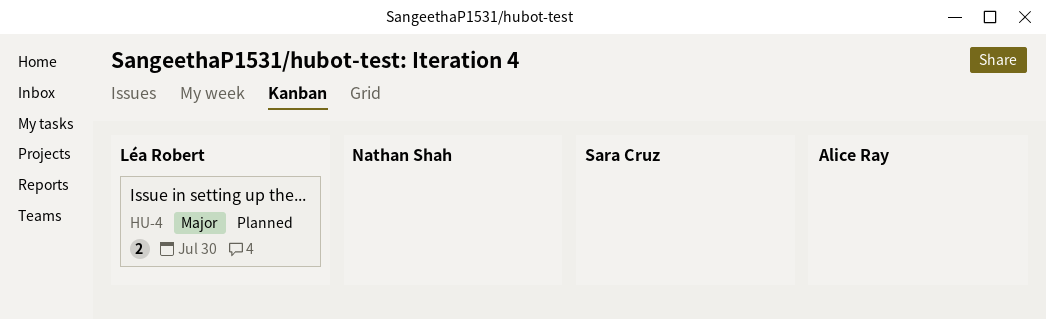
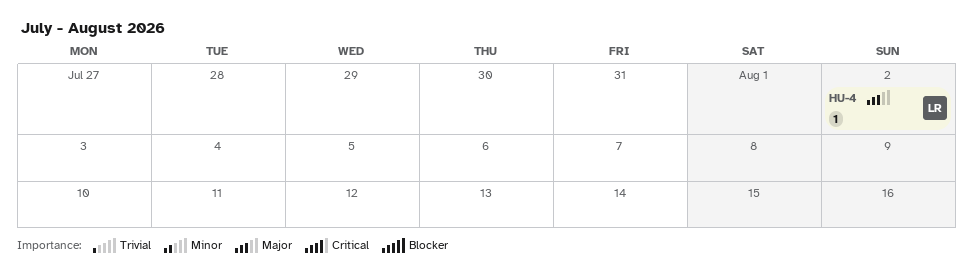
HU-4, estimate: 2 -> 1
HU-4, due: Jul 30 -> Aug 2

